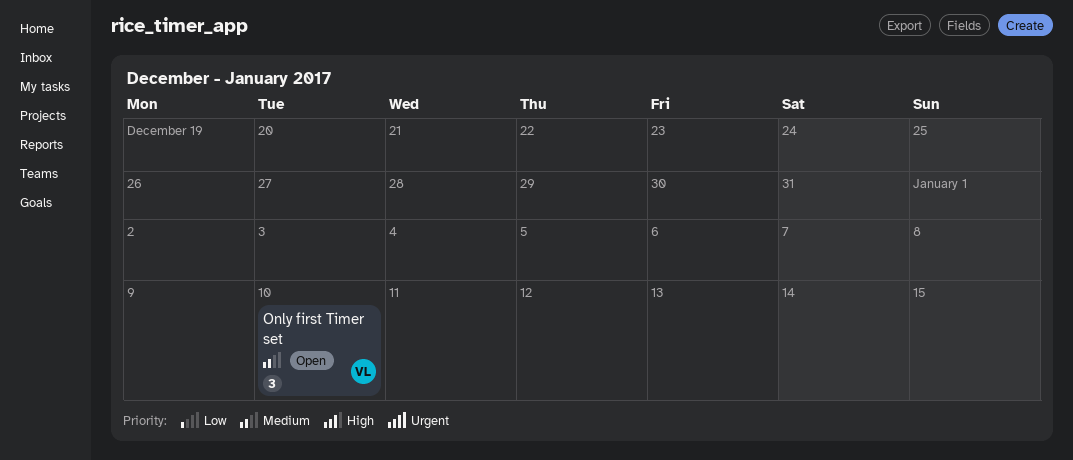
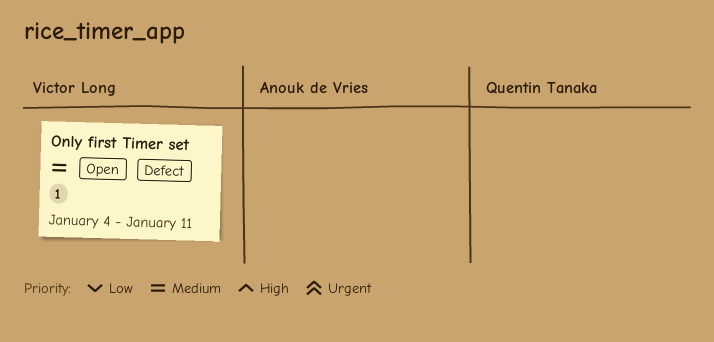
Only first Timer set, estimate: 3 -> 1
Only first Timer set, due: Jan 10 -> Jan 11

